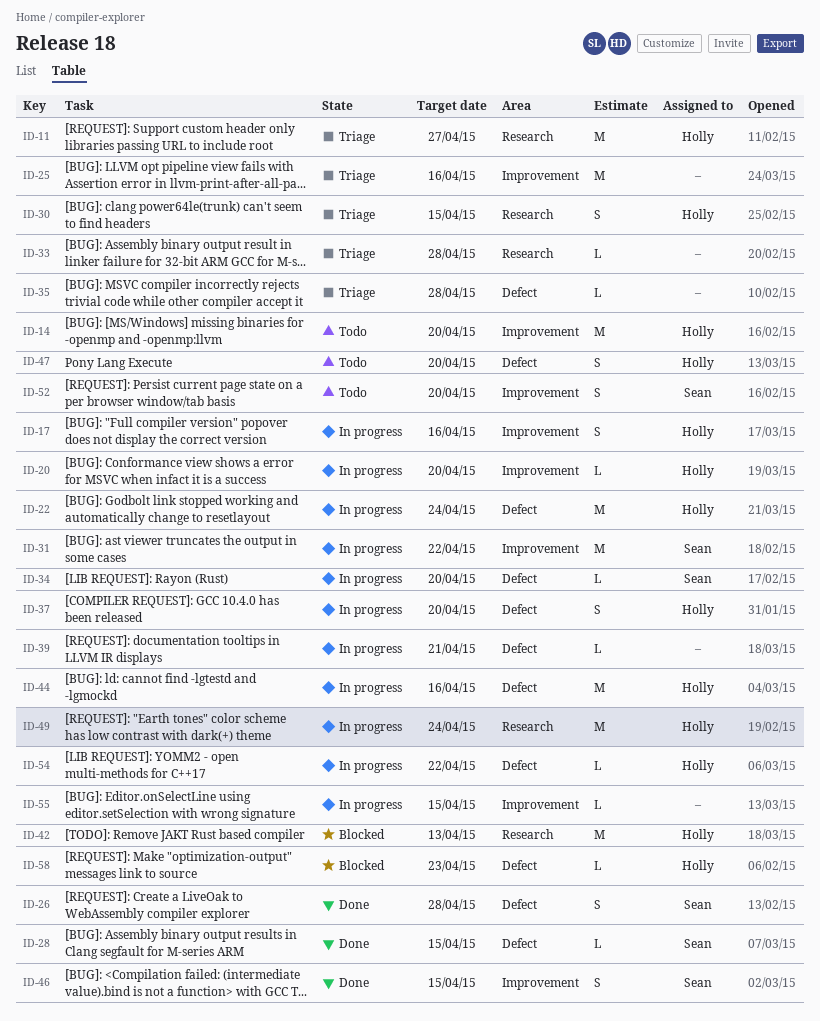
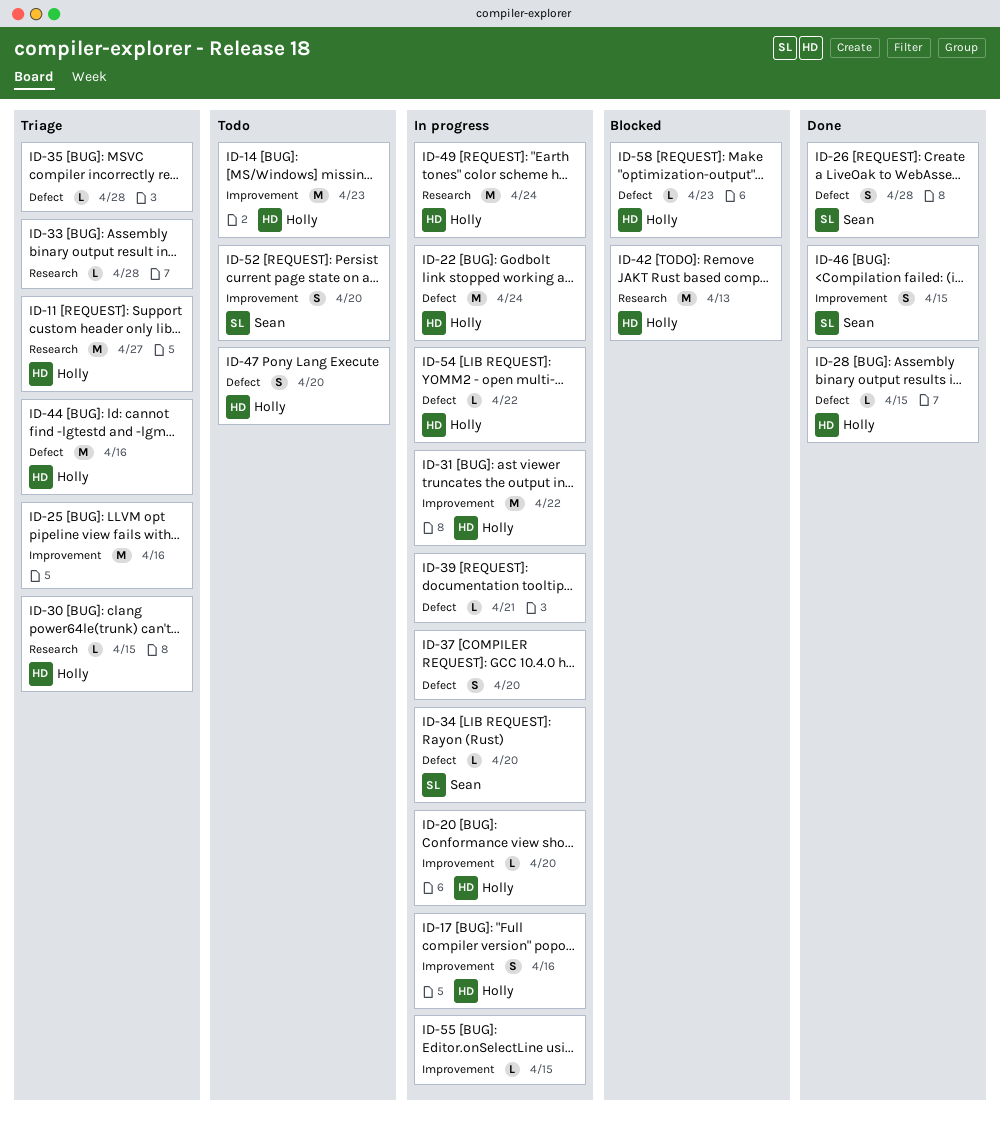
ID-14, due: Apr 20 -> Apr 23
ID-28, owner: Sean -> Holly
ID-30, estimate: S -> L
ID-31, owner: Sean -> Holly
ID-37, owner: Holly -> none
ID-44, status: In progress -> Triage

